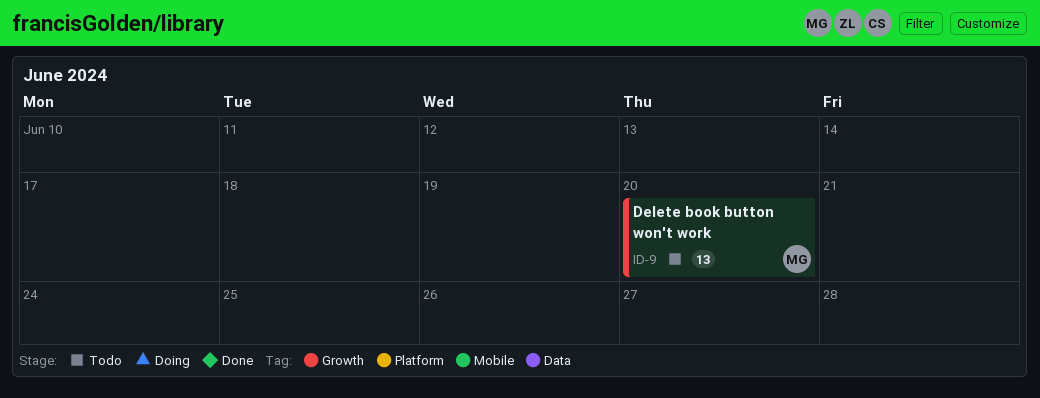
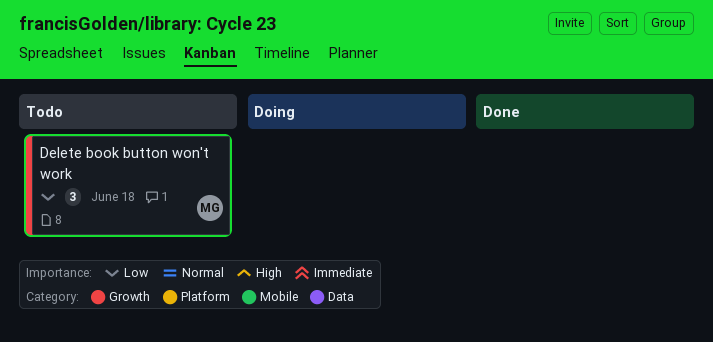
Delete book button won't work, estimate: 13 -> 3
Delete book button won't work, due: Jun 20 -> Jun 18

